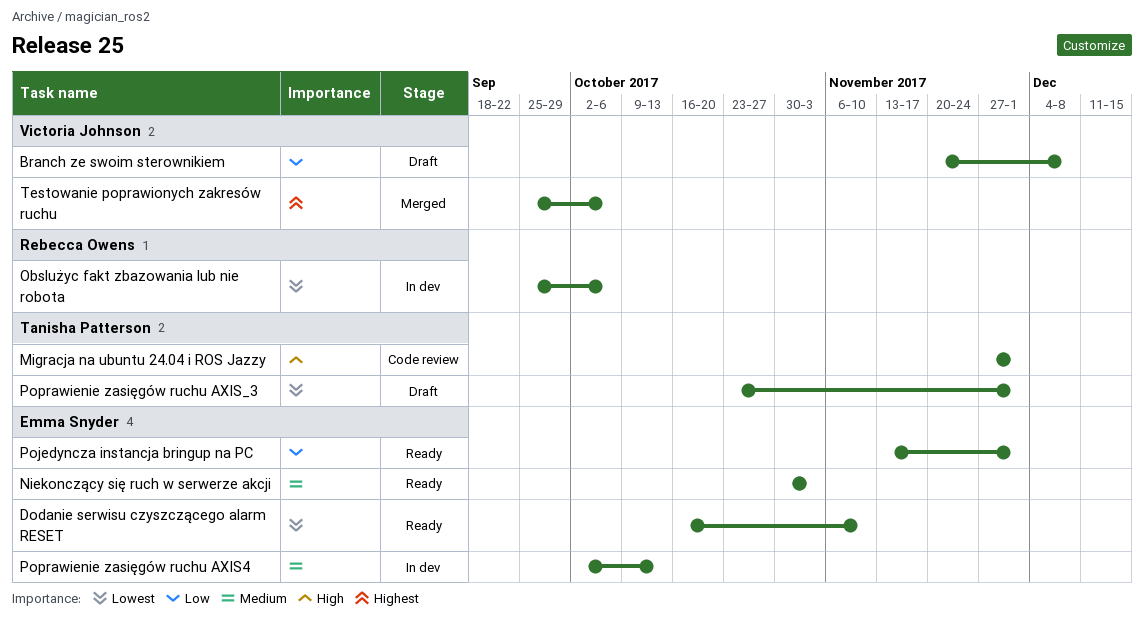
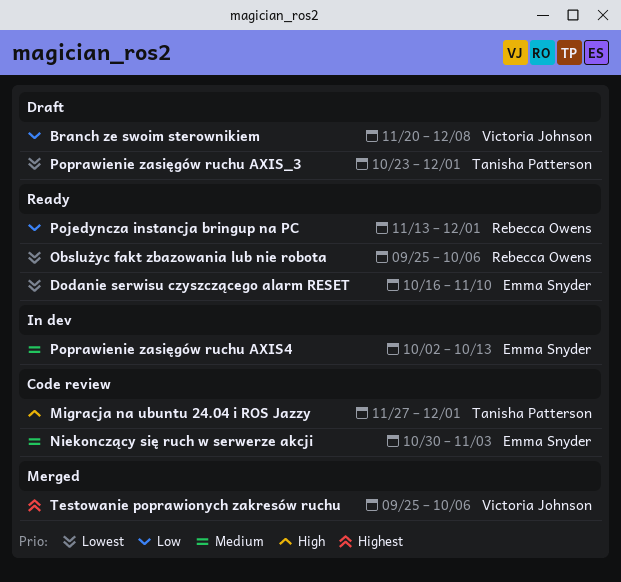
Niekonczący się ruch w serwerze akcji, status: Ready -> Code review
Obslużyc fakt zbazowania lub nie robota, status: In dev -> Ready
Pojedyncza instancja bringup na PC, owner: Emma Snyder -> Rebecca Owens

